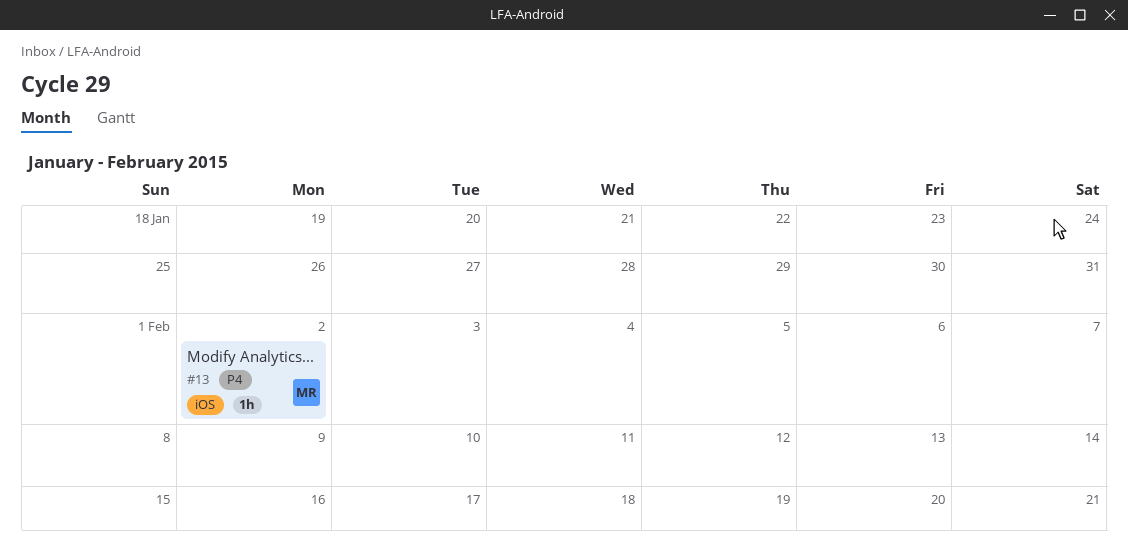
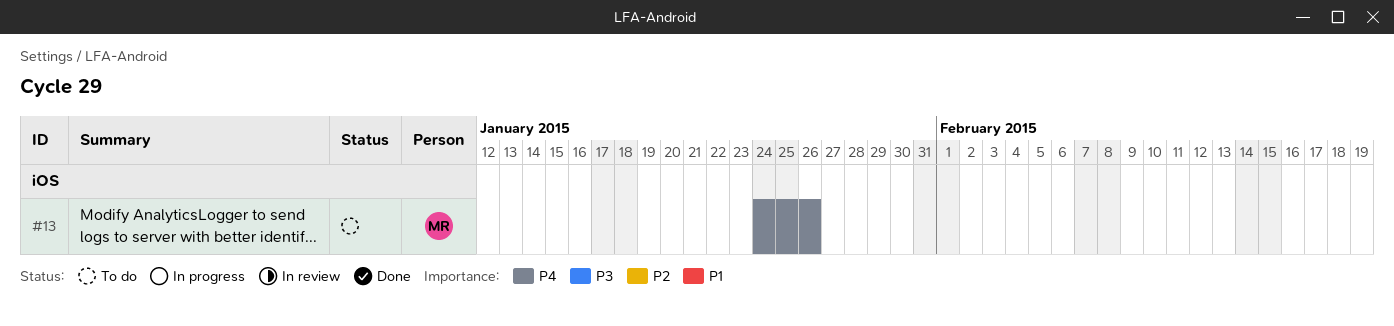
#13, due: Feb 2 -> Jan 26

